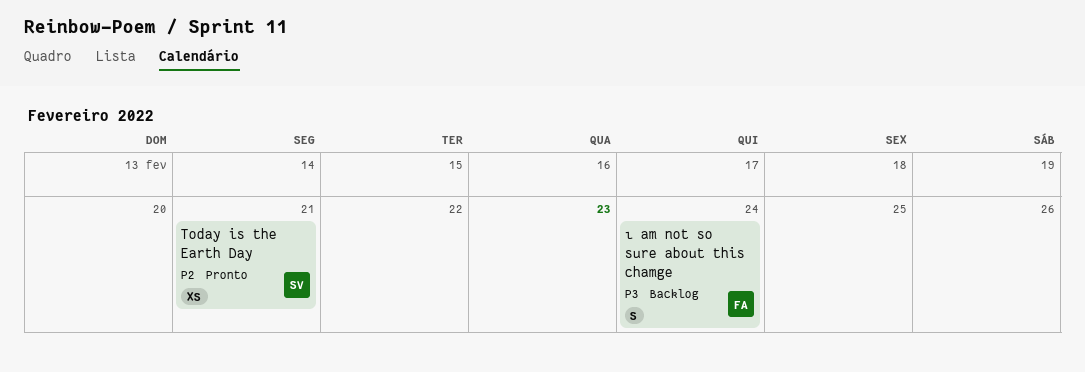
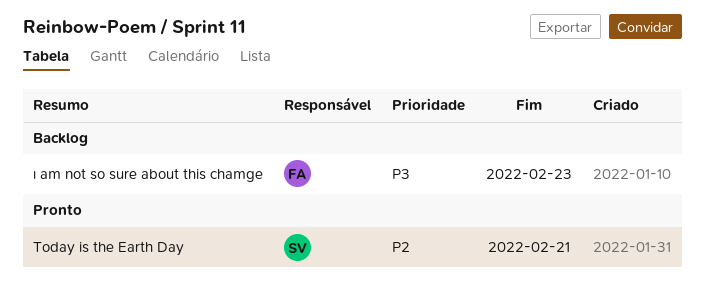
ı am not so sure about this chamge, due: Feb 24 -> Feb 23

